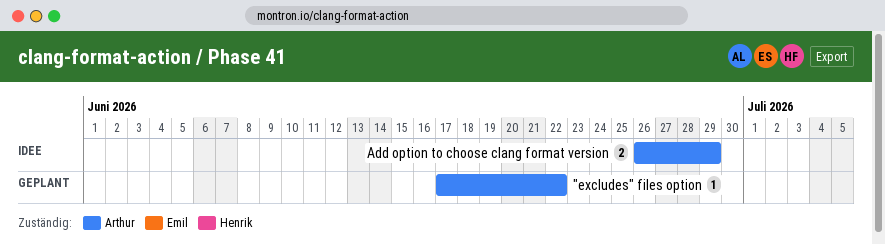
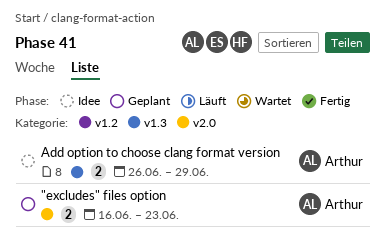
"excludes" files option, estimate: 1 -> 2
"excludes" files option, start: Jun 17 -> Jun 16
"excludes" files option, due: Jun 22 -> Jun 23

